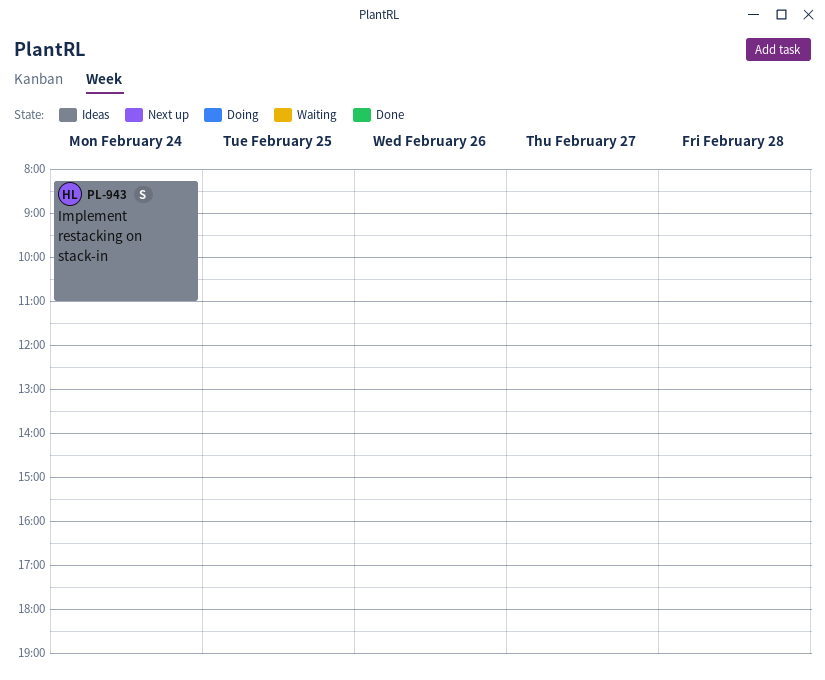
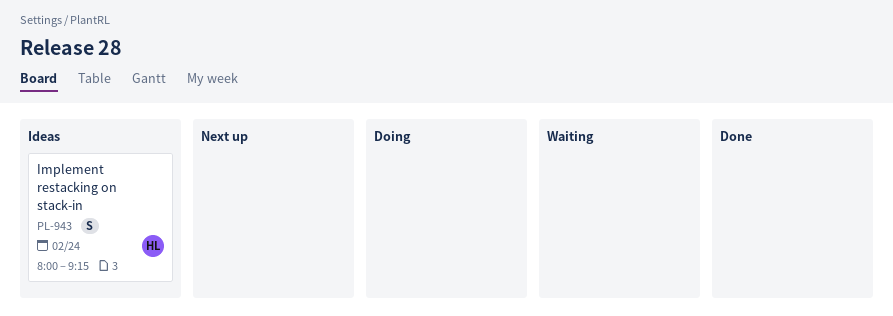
PL-943, begins: 08:15 -> 08:00
PL-943, ends: 11:00 -> 09:15

